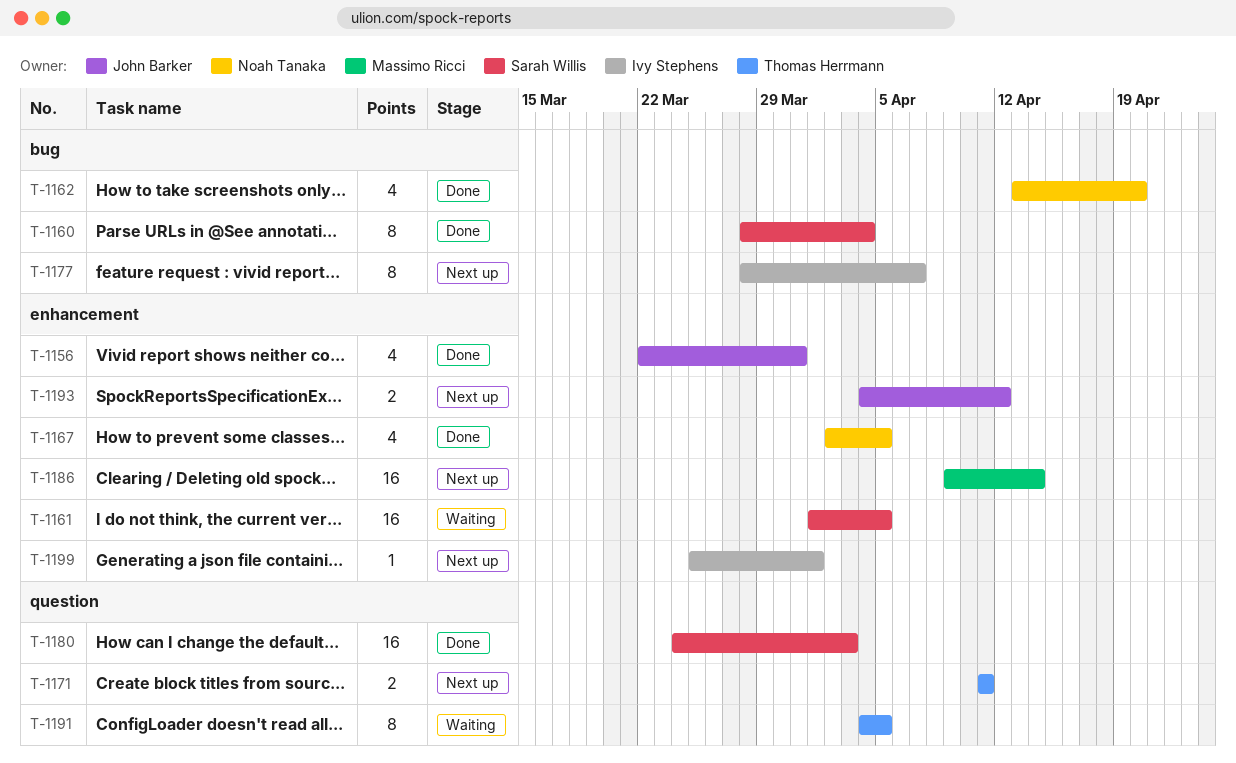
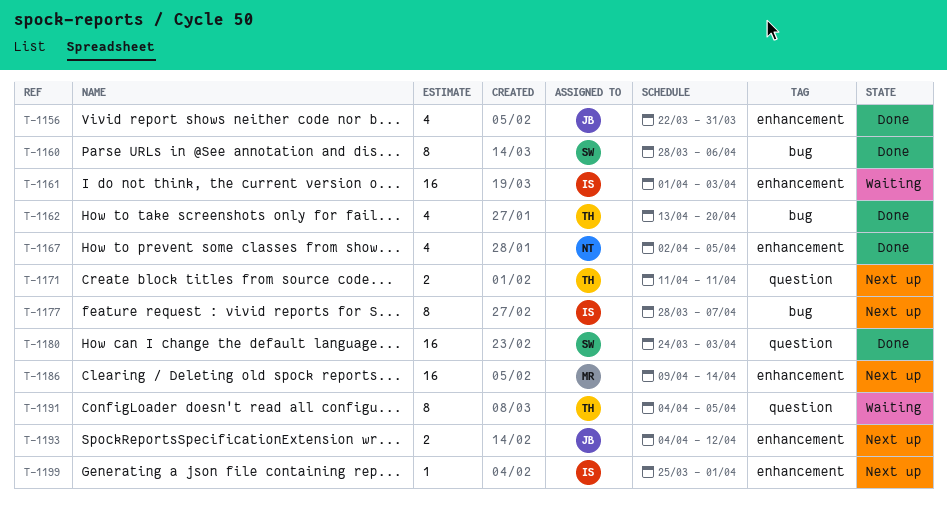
T-1160, due: Apr 4 -> Apr 6
T-1161, owner: Sarah Willis -> Ivy Stephens
T-1161, due: Apr 5 -> Apr 3
T-1162, owner: Noah Tanaka -> Thomas Herrmann

